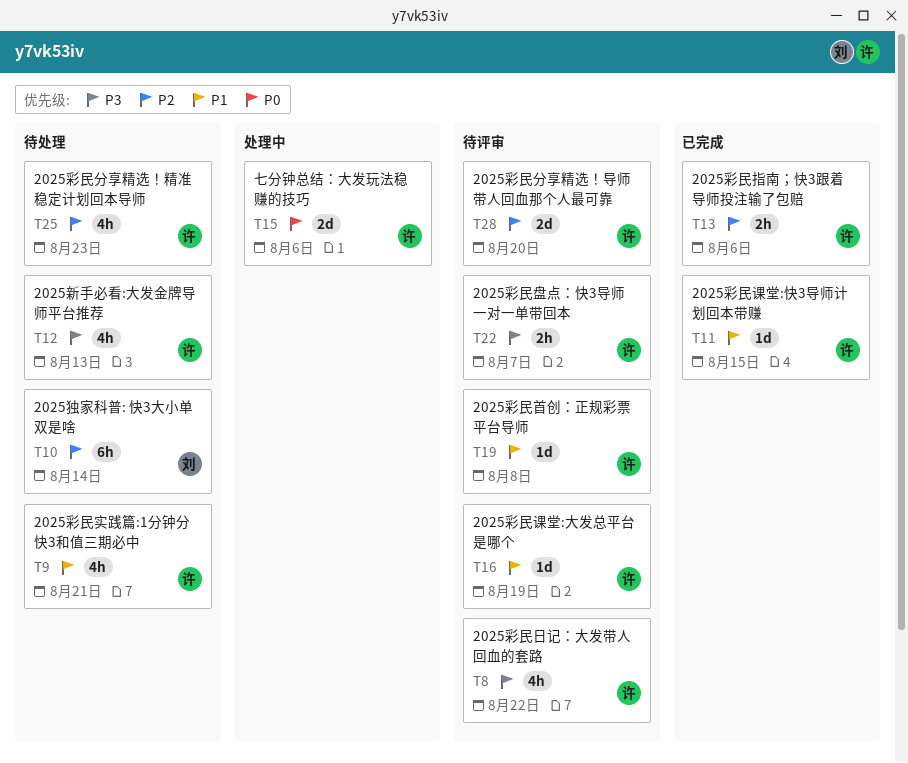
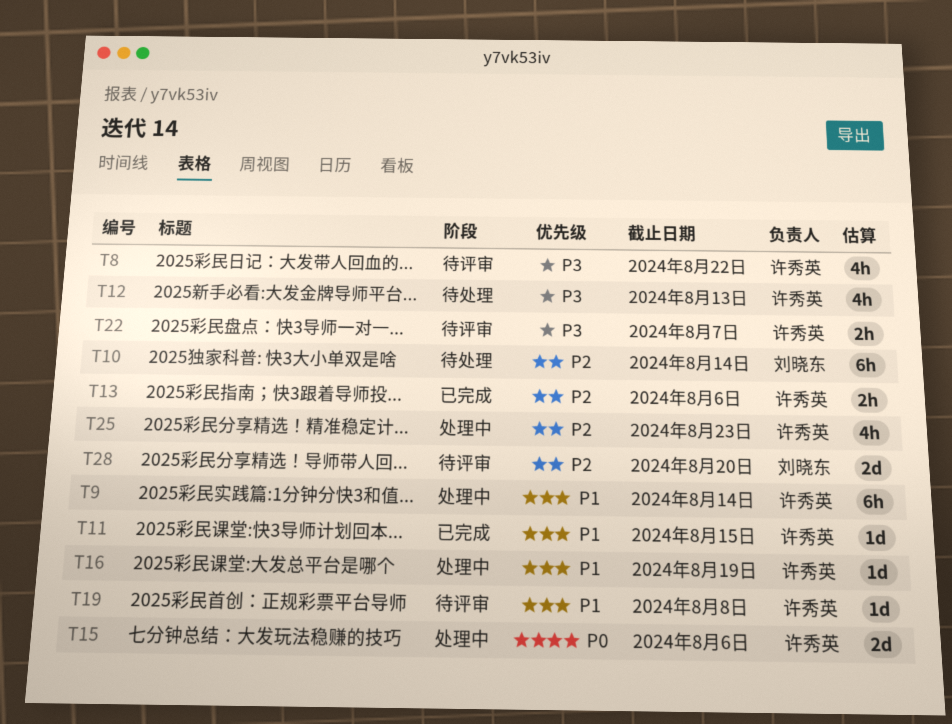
T9, status: 待处理 -> 处理中
T9, estimate: 4h -> 6h
T9, due: Aug 21 -> Aug 14
T16, status: 待评审 -> 处理中
T25, status: 待处理 -> 处理中
T28, owner: 许秀英 -> 刘晓东

